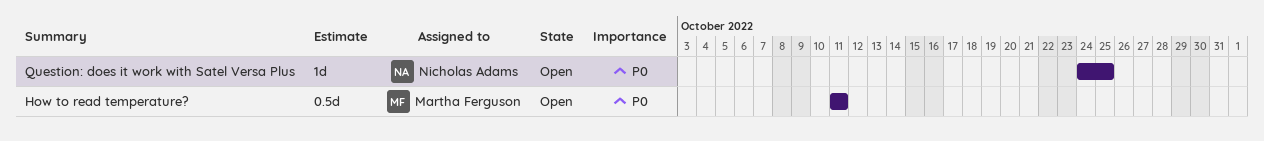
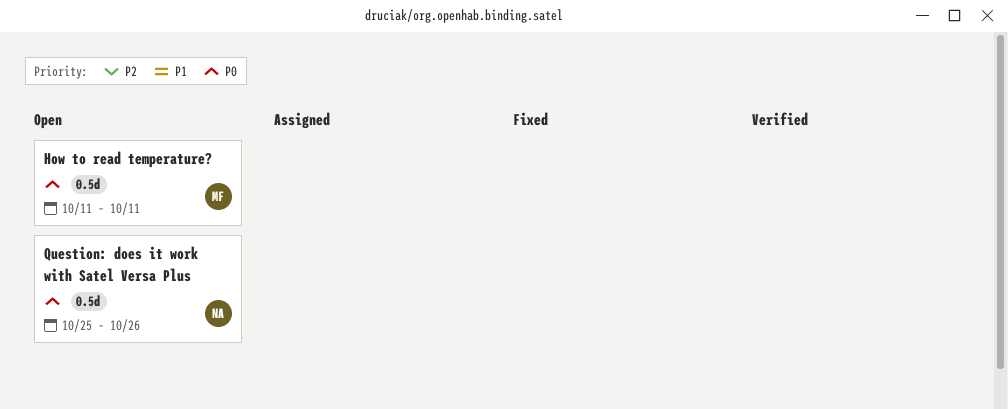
Question: does it work with Satel Versa Plus, estimate: 1d -> 0.5d
Question: does it work with Satel Versa Plus, start: Oct 24 -> Oct 25
Question: does it work with Satel Versa Plus, due: Oct 25 -> Oct 26

